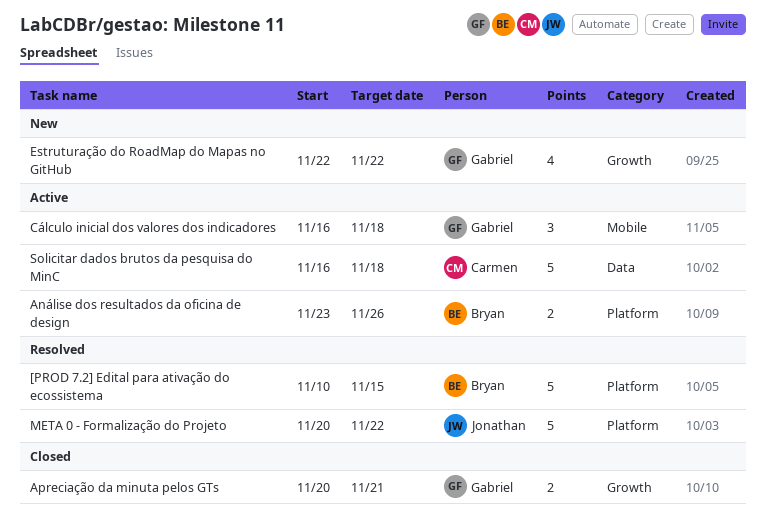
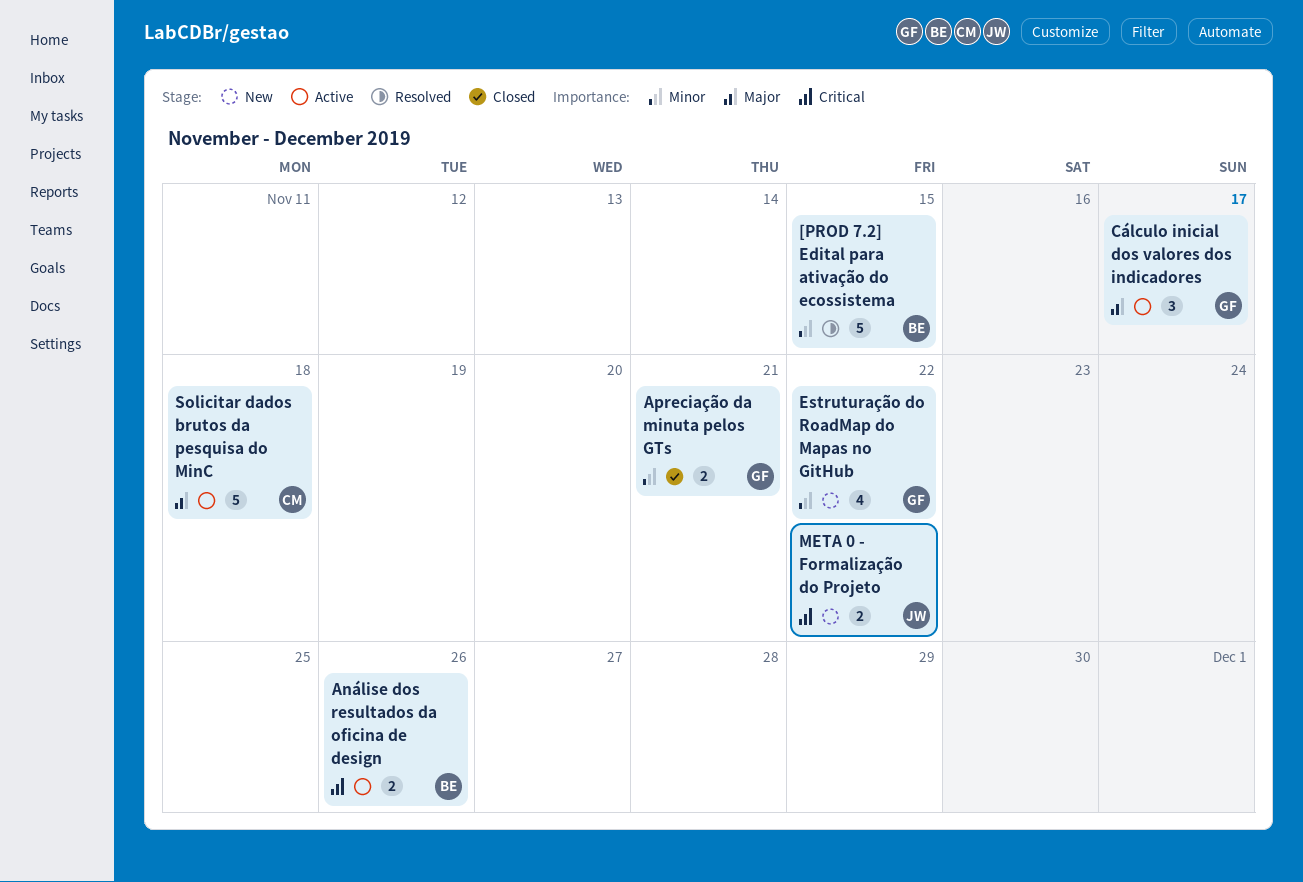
Cálculo inicial dos valores dos indicadores, due: Nov 18 -> Nov 17
META 0 - Formalização do Projeto, status: Resolved -> New
META 0 - Formalização do Projeto, estimate: 5 -> 2

